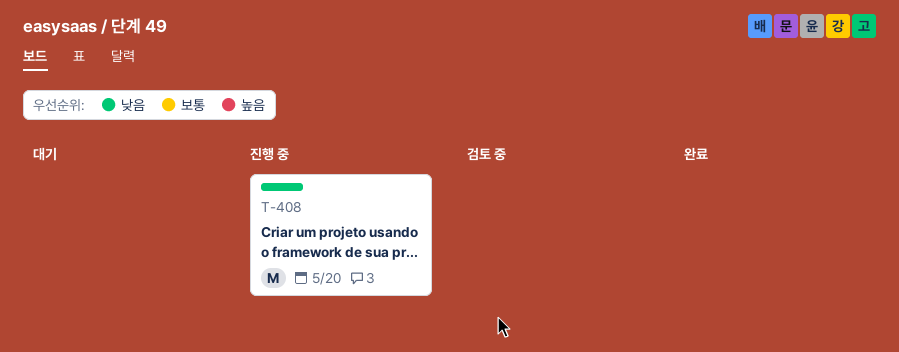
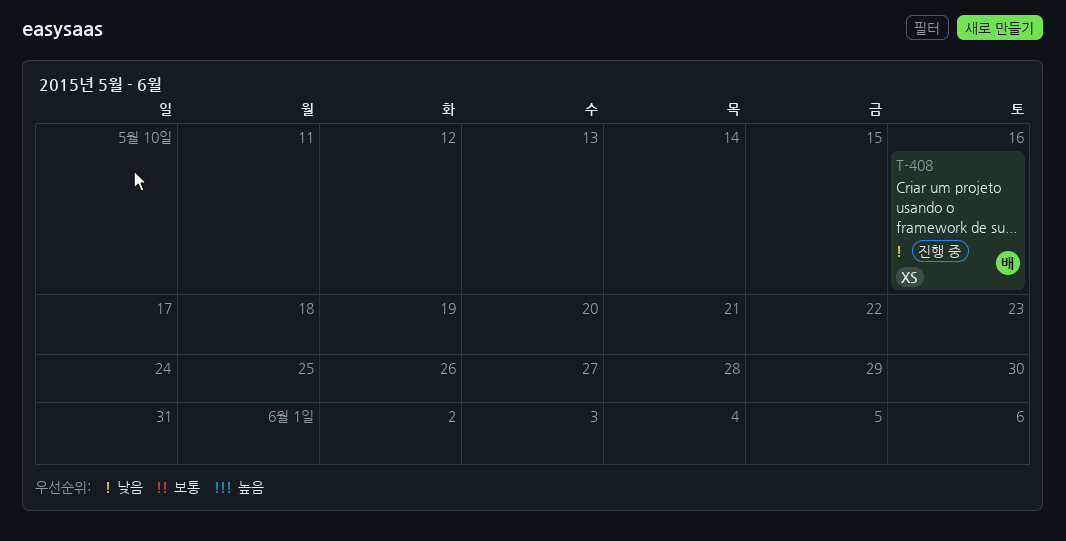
T-408, estimate: M -> XS
T-408, due: May 20 -> May 16

